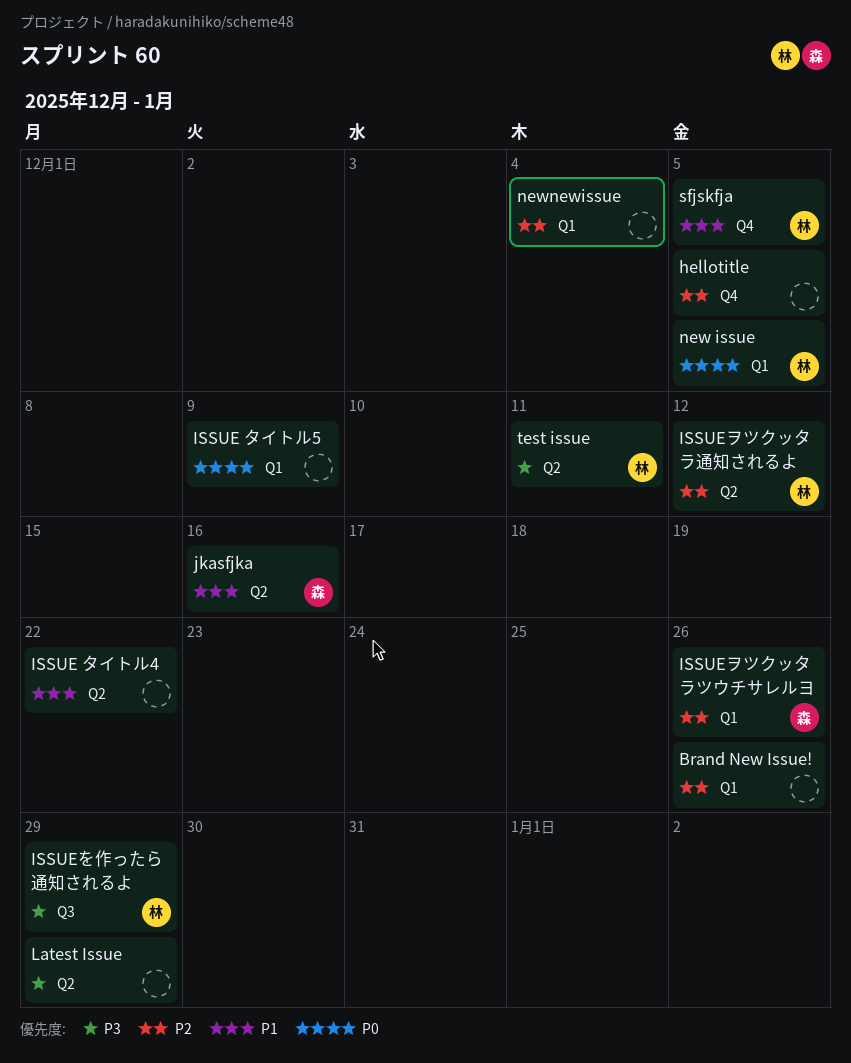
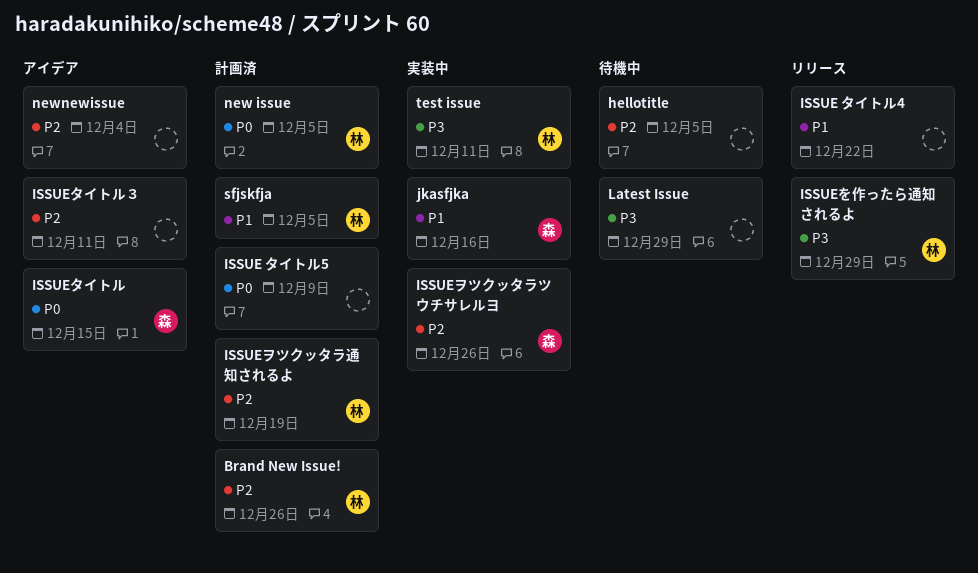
Brand New Issue!, owner: none -> 林
ISSUEタイトル: none -> present
ISSUEタイトル３: none -> present
ISSUEヲツクッタラ通知されるよ, due: Dec 12 -> Dec 19

